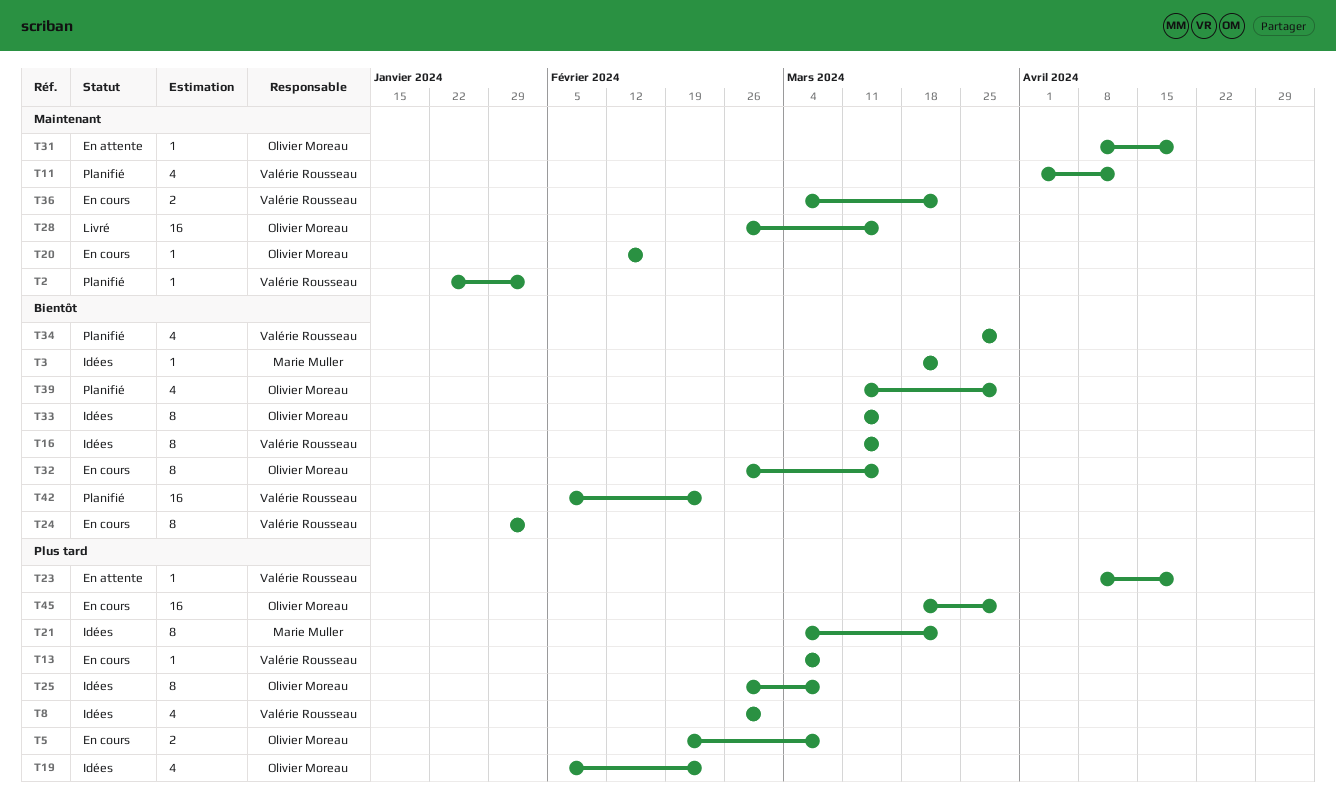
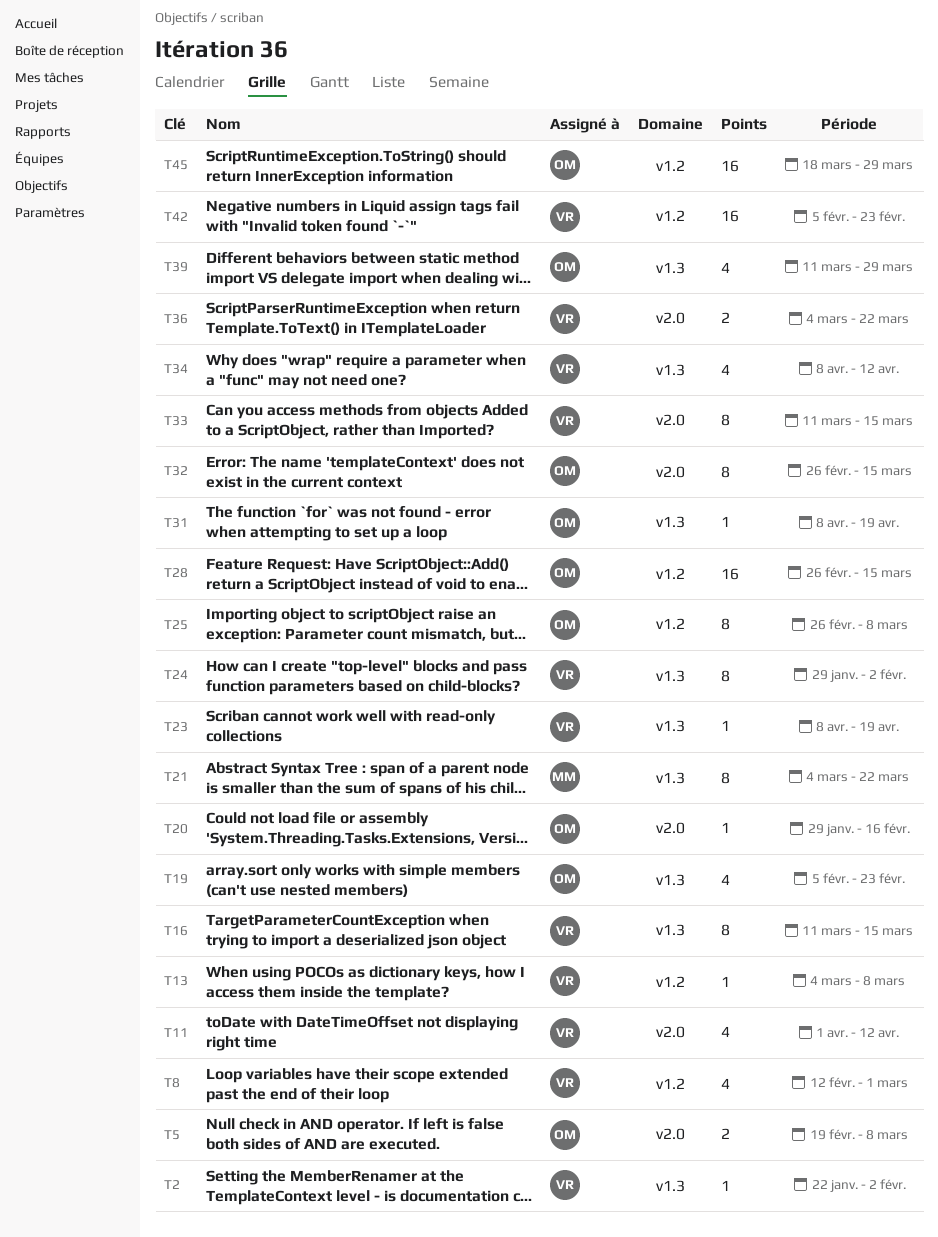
T3: present -> none
T8, start: Feb 26 -> Feb 12
T20, start: Feb 12 -> Jan 29
T33, owner: Olivier Moreau -> Valérie Rousseau
T34, start: Mar 25 -> Apr 8
T34, due: Mar 29 -> Apr 12

